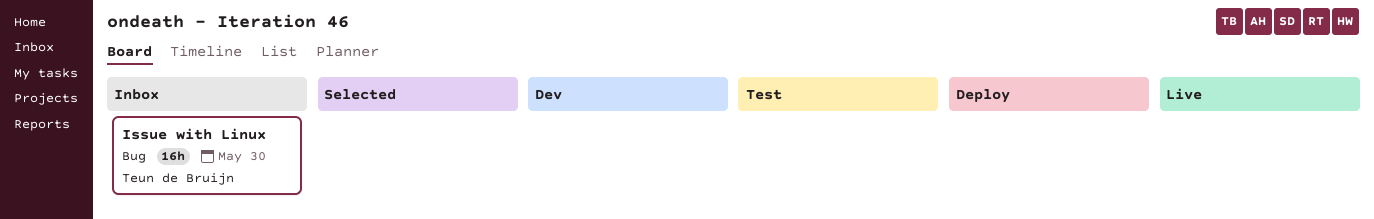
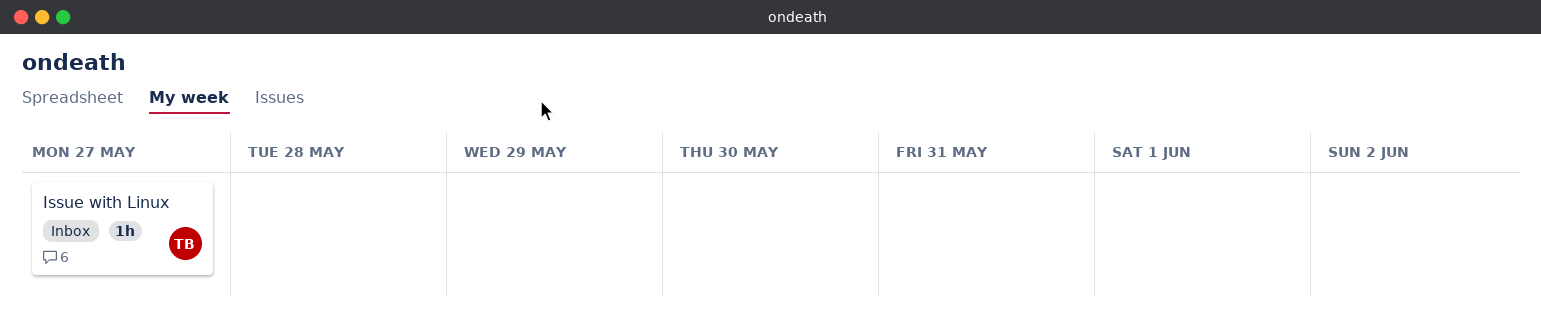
Issue with Linux, estimate: 16h -> 1h
Issue with Linux, due: May 30 -> May 27

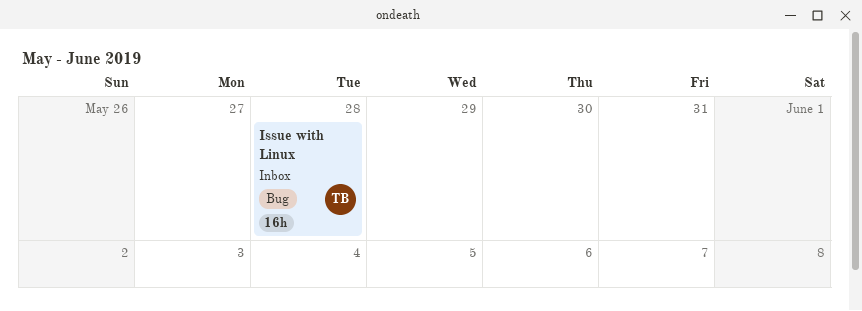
Issue with Linux, estimate: 1h -> 16h
Issue with Linux, due: May 27 -> May 28

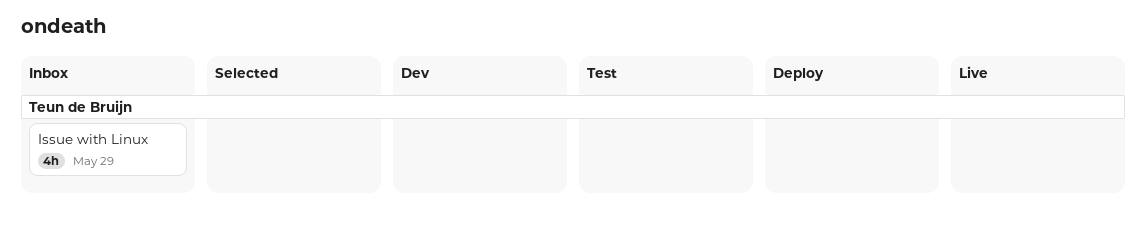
Issue with Linux, estimate: 16h -> 4h
Issue with Linux, due: May 28 -> May 29

